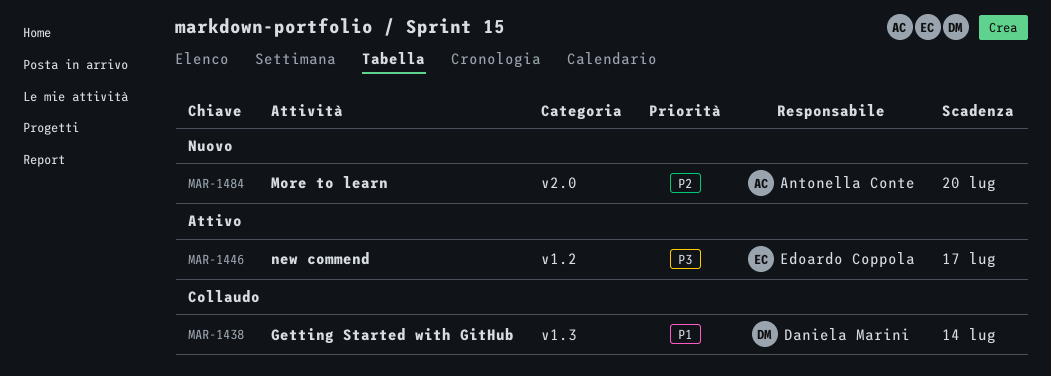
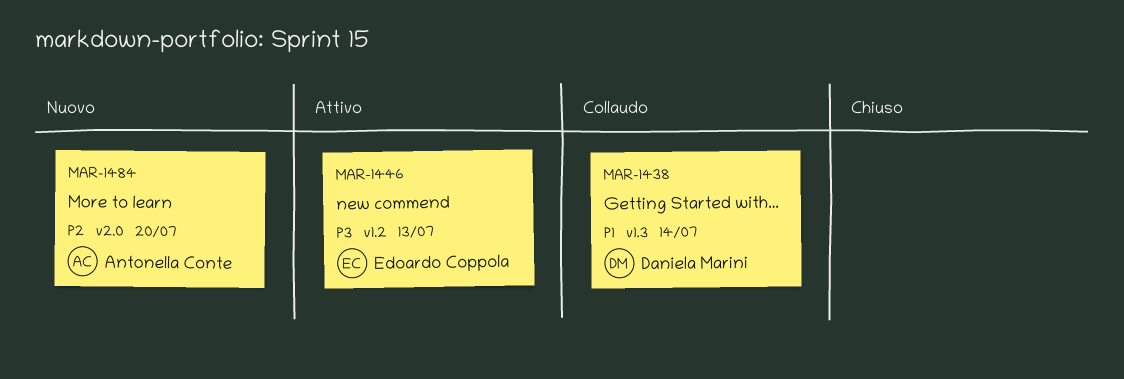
MAR-1446, due: Jul 17 -> Jul 13

